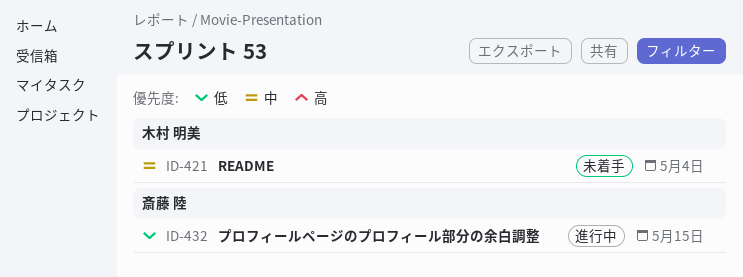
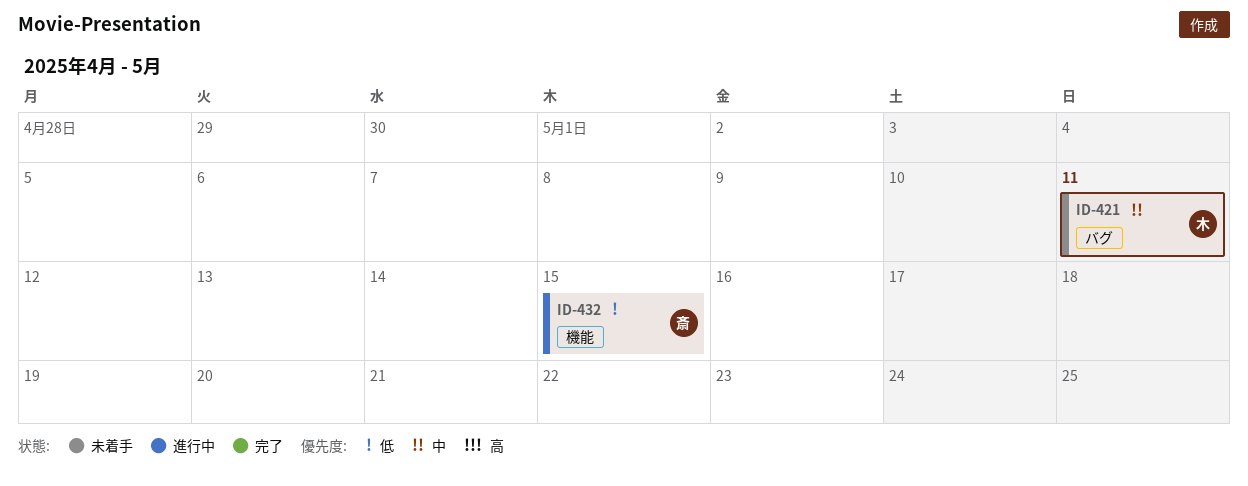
ID-421, due: May 4 -> May 11

